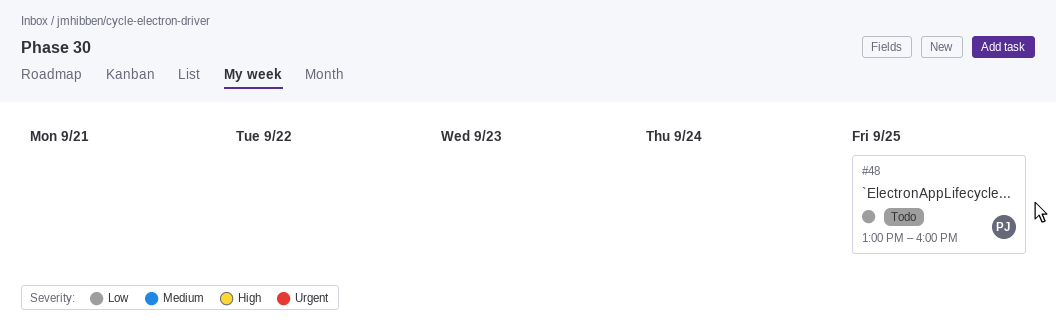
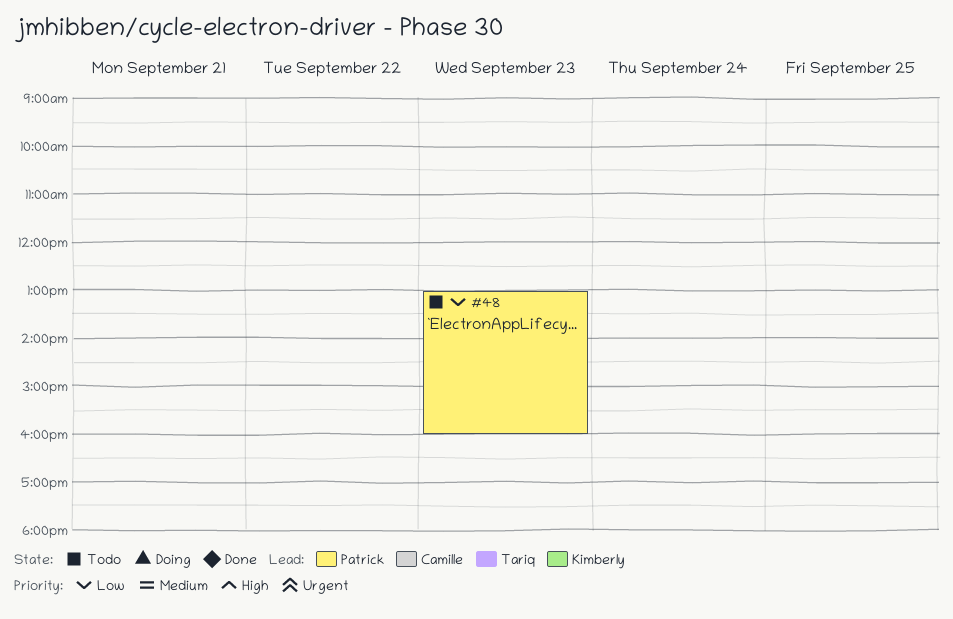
#48, day: Sep 25 -> Sep 23

